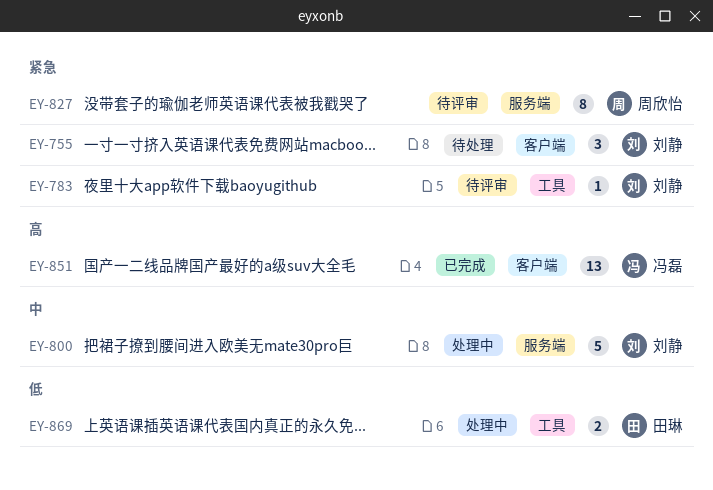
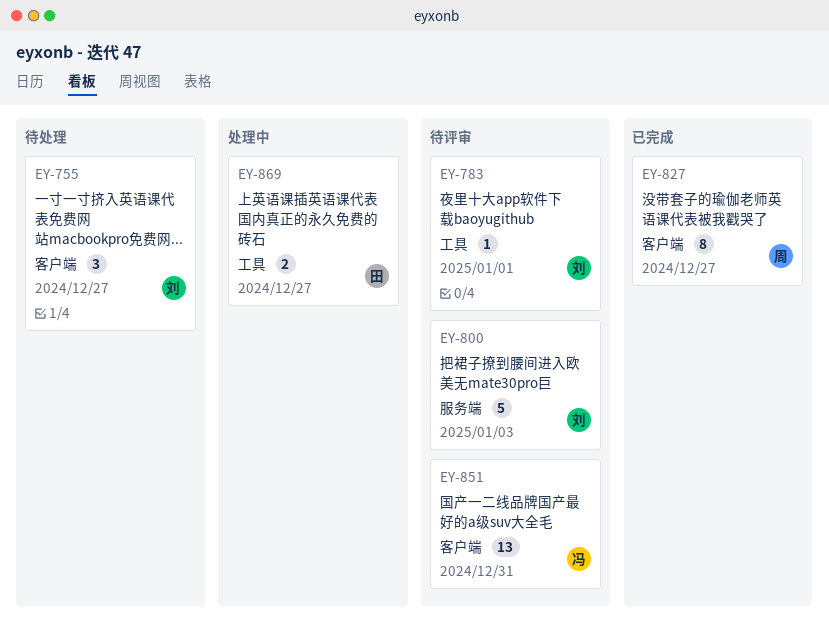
EY-800, status: 处理中 -> 待评审
EY-827, status: 待评审 -> 已完成
EY-827, label: 服务端 -> 客户端
EY-851, status: 已完成 -> 待评审

